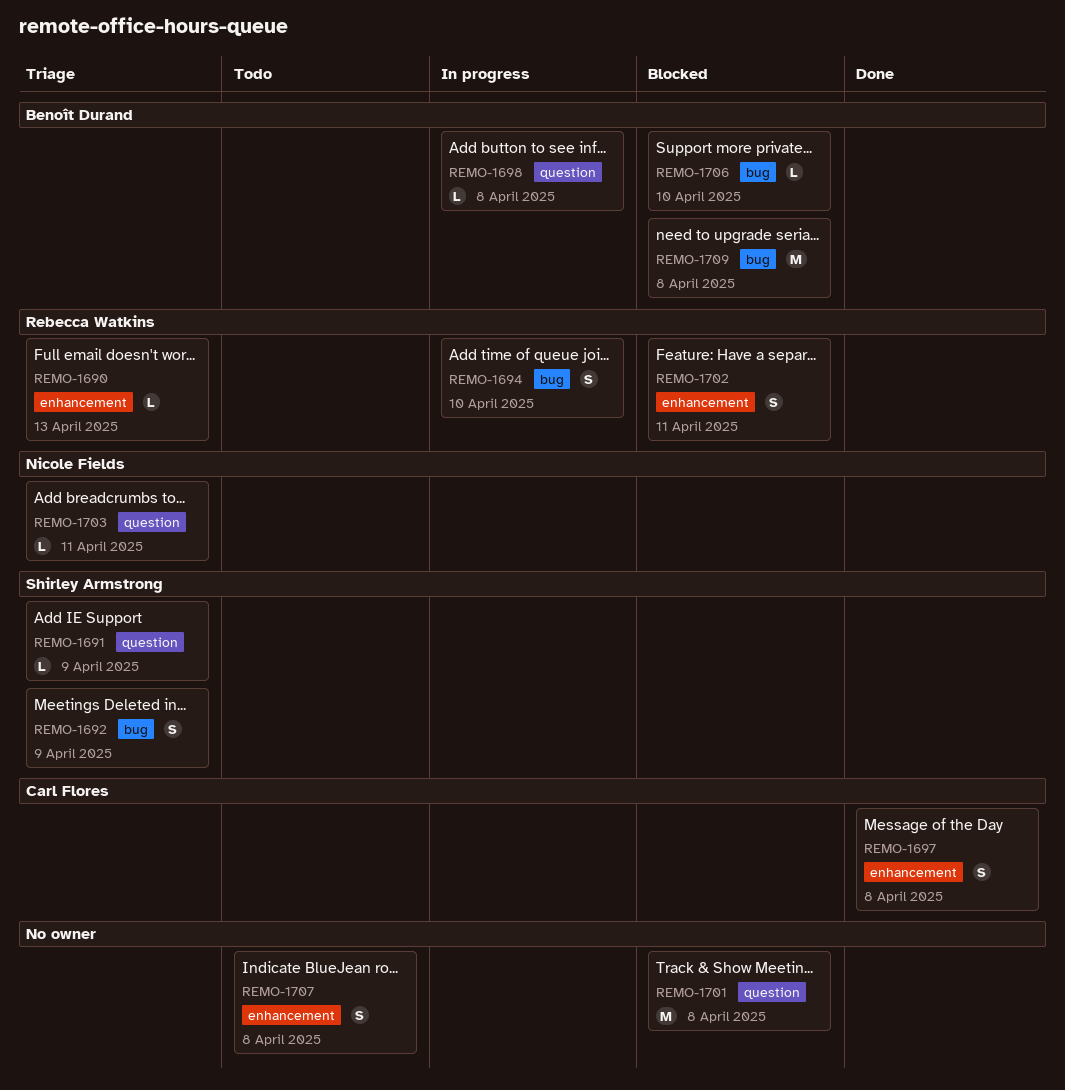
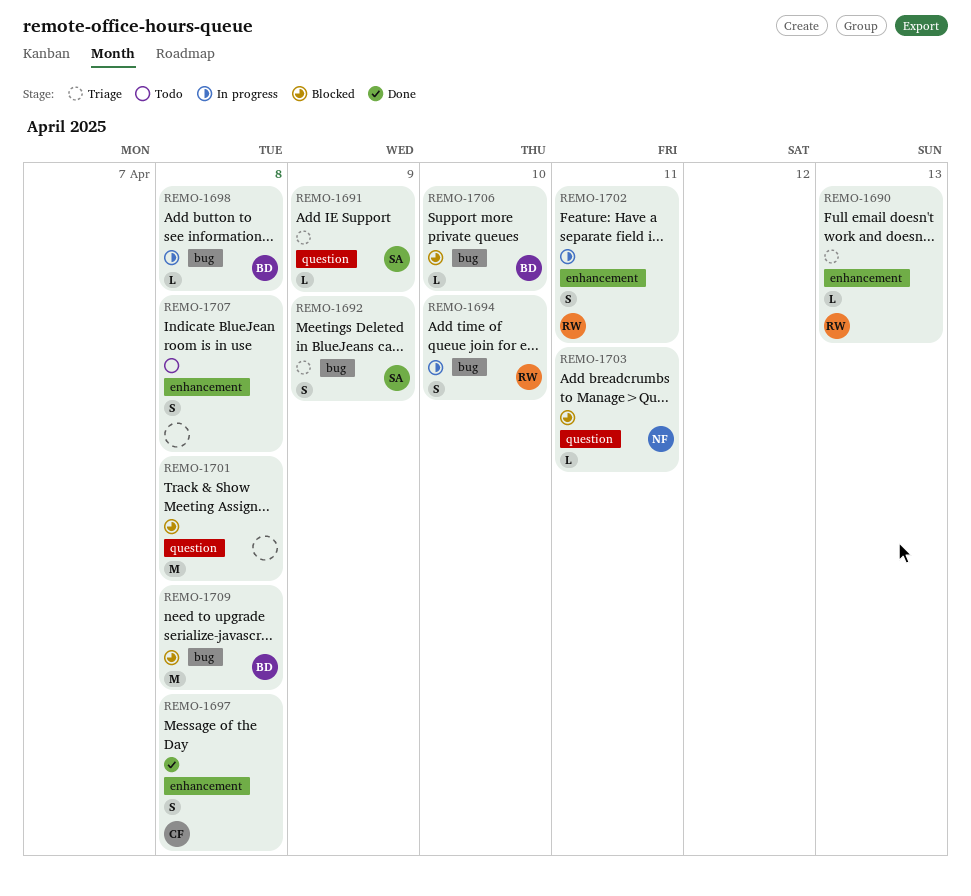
REMO-1698, label: question -> bug
REMO-1702, status: Blocked -> In progress
REMO-1703, status: Triage -> Blocked

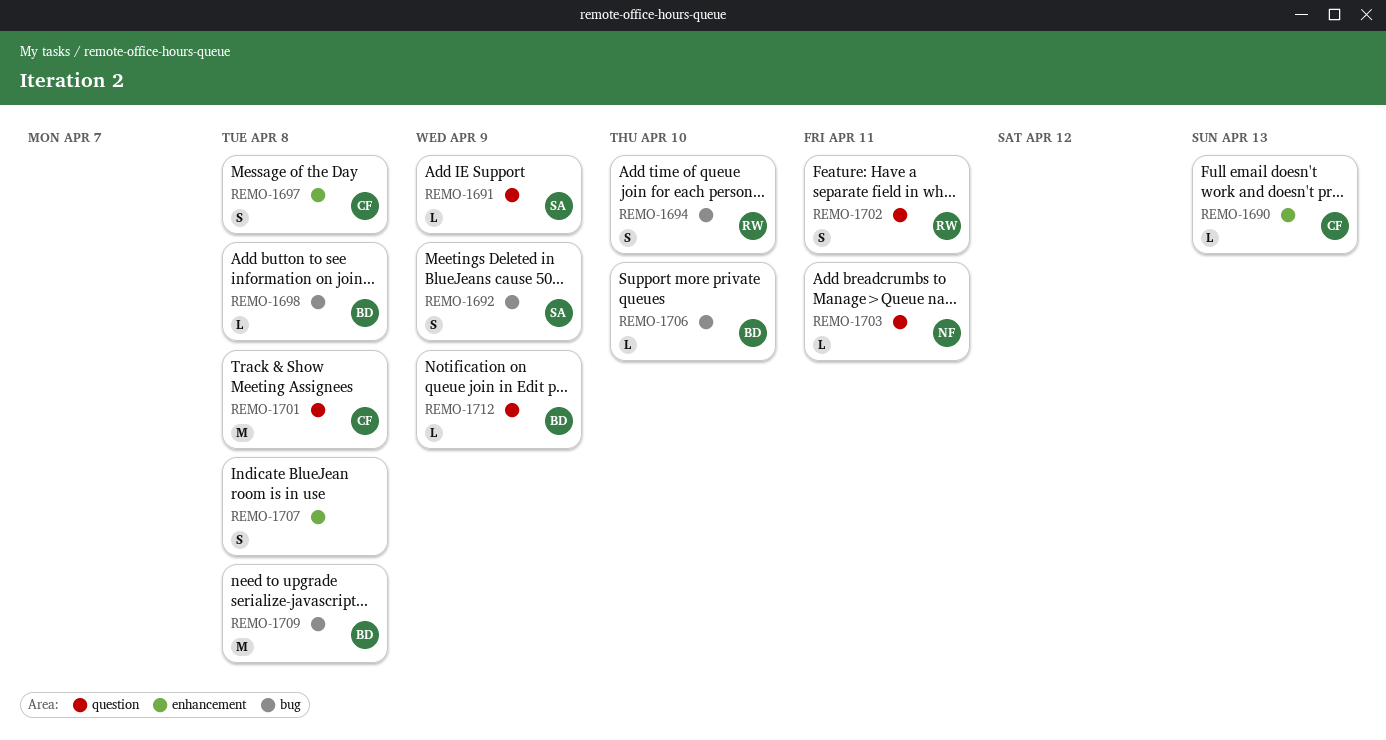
REMO-1690, owner: RW -> CF
REMO-1701, owner: none -> CF
REMO-1702, label: enhancement -> question
REMO-1712: none -> present

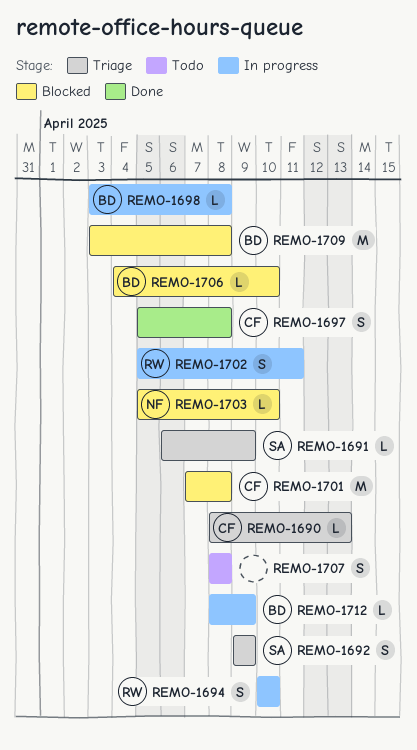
REMO-1703, due: Apr 11 -> Apr 10

